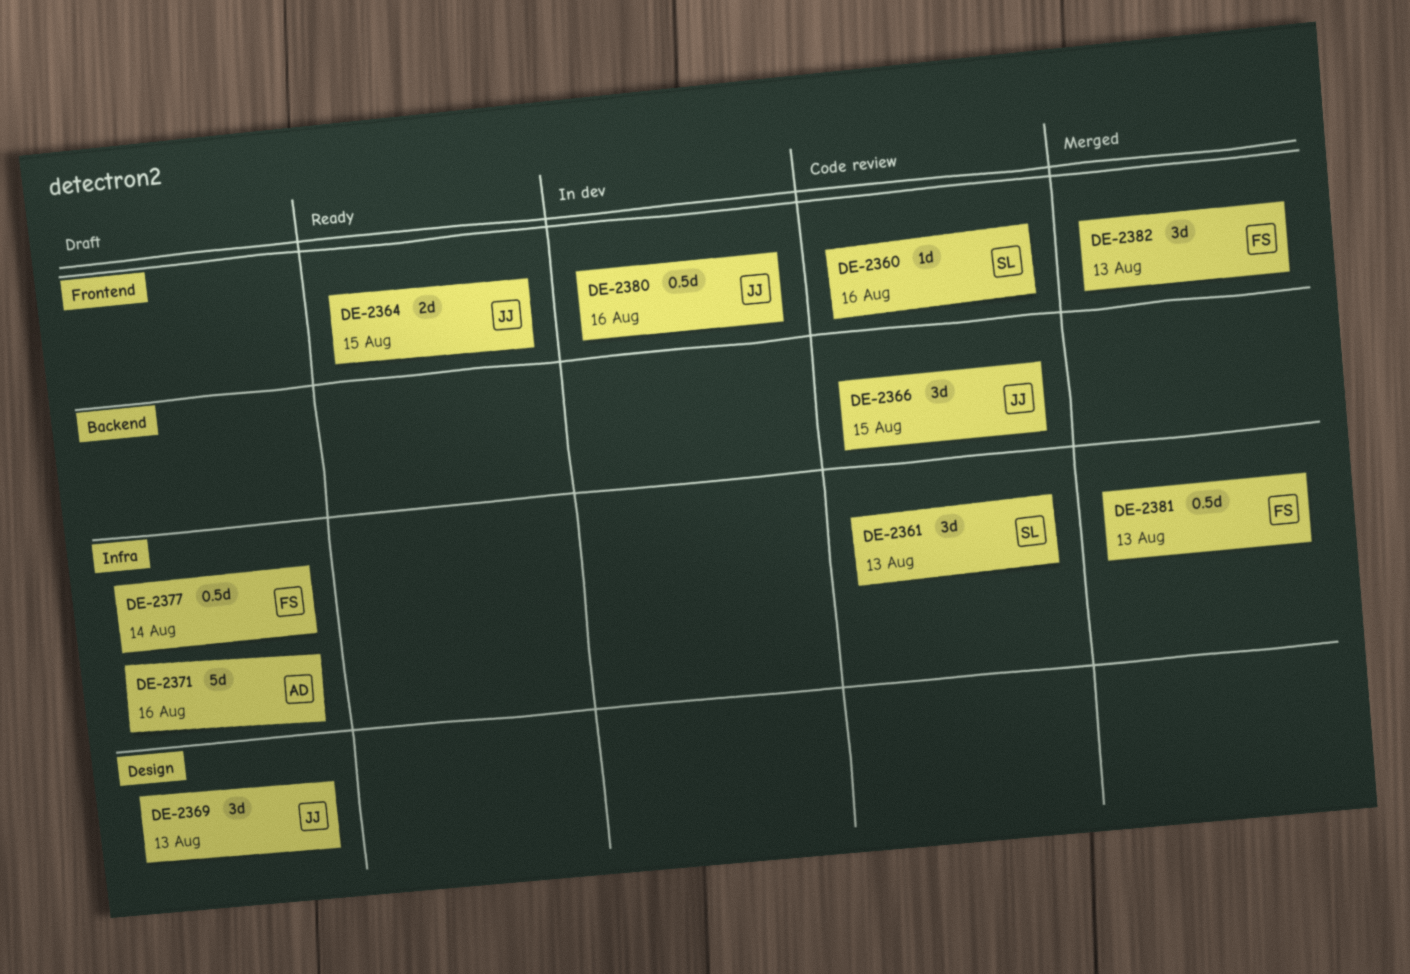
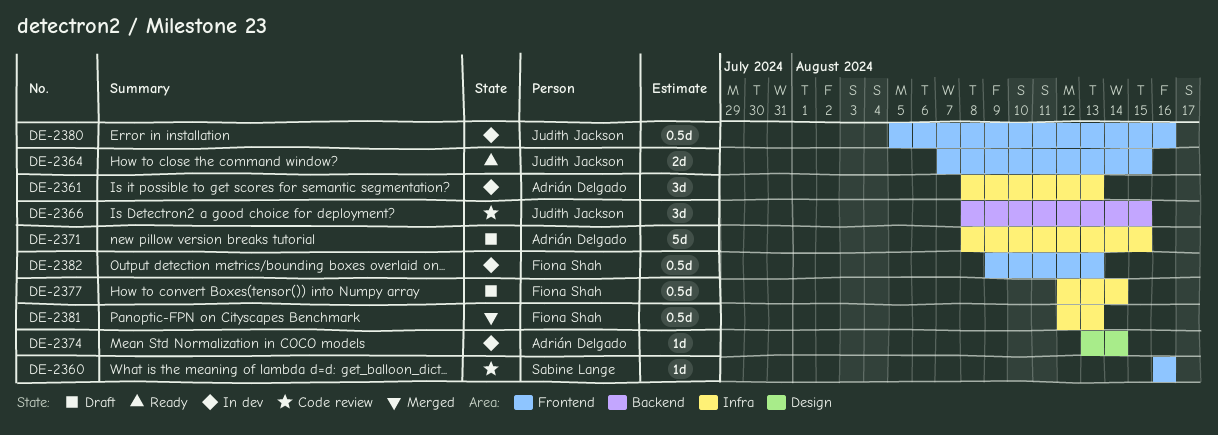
DE-2361, status: Code review -> In dev
DE-2361, owner: Sabine Lange -> Adrián Delgado
DE-2369: present -> none
DE-2371, due: Aug 16 -> Aug 15
DE-2374: none -> present
DE-2382, status: Merged -> In dev
DE-2382, estimate: 3d -> 0.5d

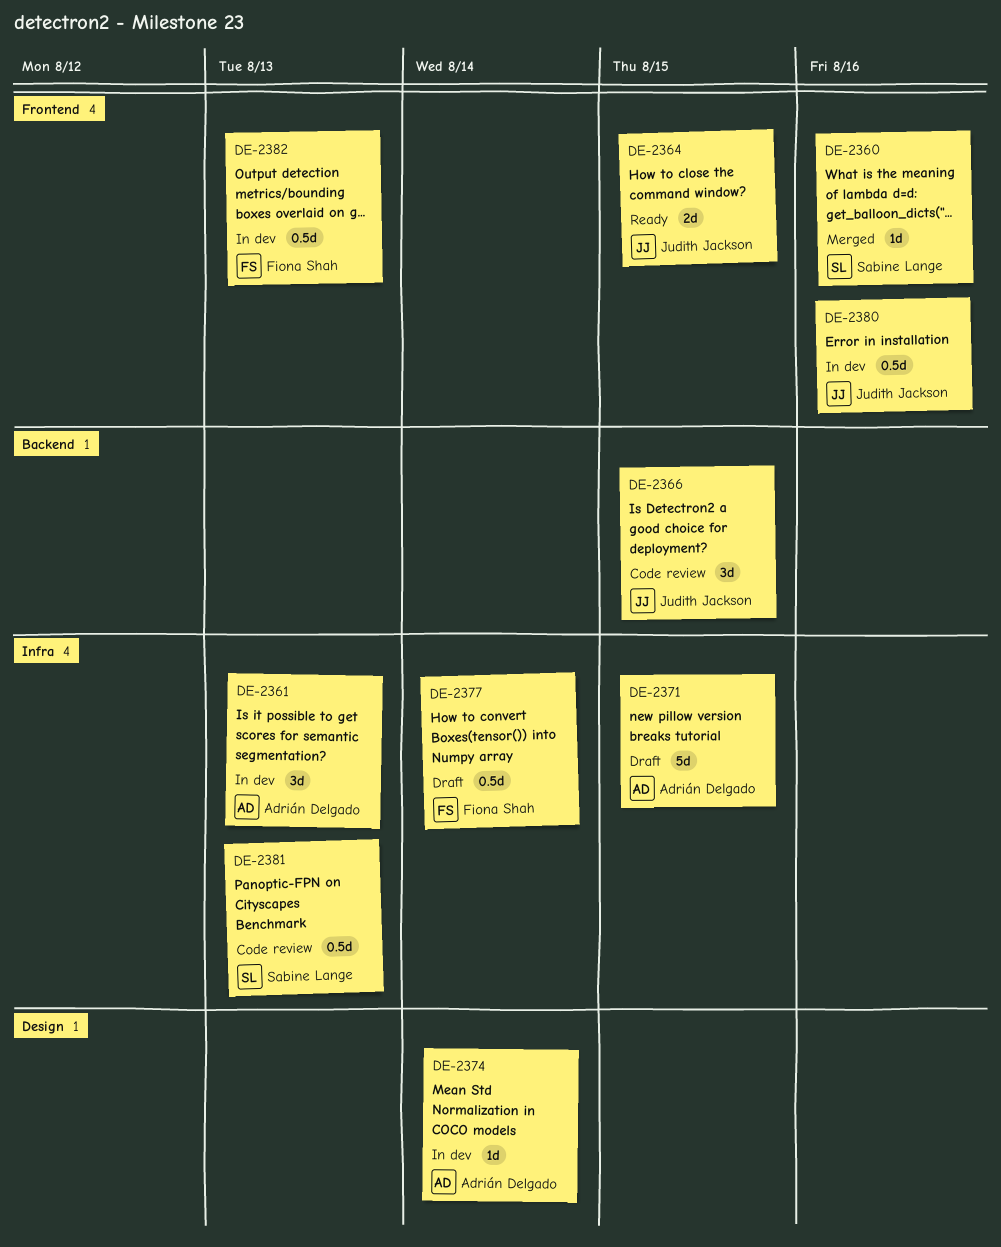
DE-2360, status: Code review -> Merged
DE-2381, status: Merged -> Code review
DE-2381, owner: Fiona Shah -> Sabine Lange

